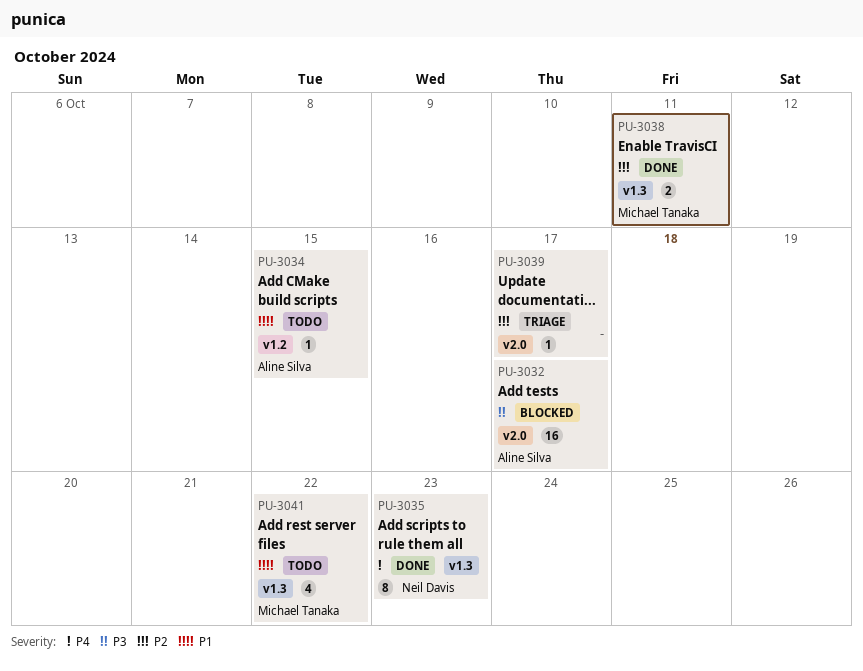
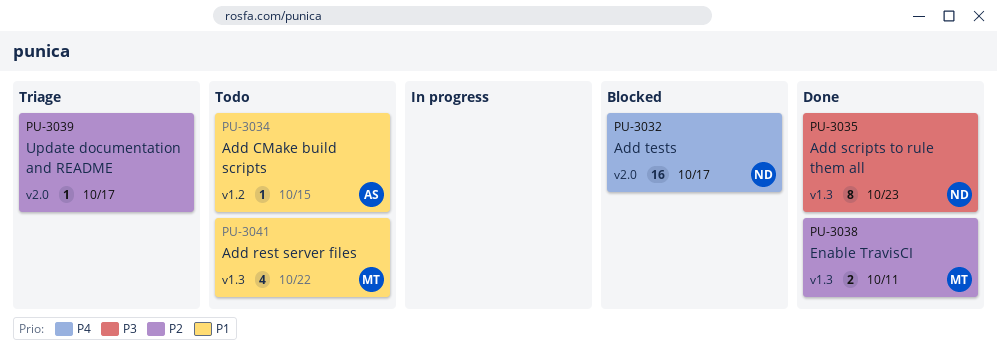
PU-3032, owner: Aline Silva -> Neil Davis
PU-3032, priority: P3 -> P4
PU-3035, priority: P4 -> P3

